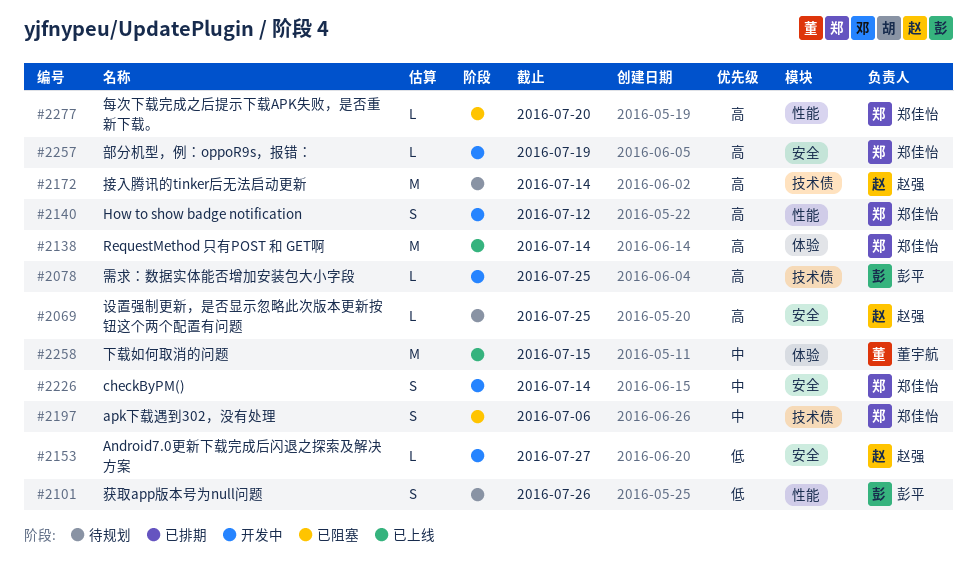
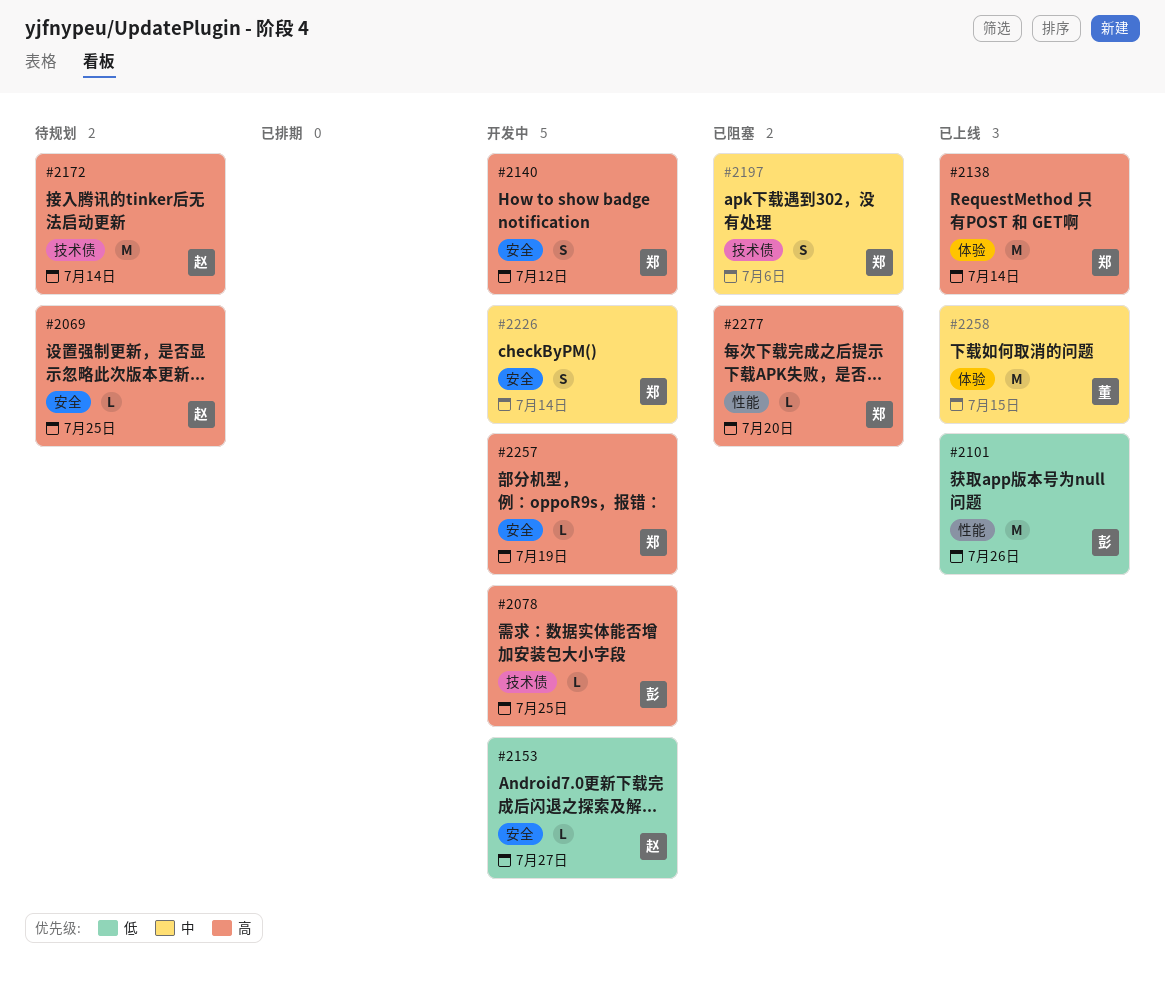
#2101, status: 待规划 -> 已上线
#2101, estimate: S -> M
#2140, label: 性能 -> 安全

